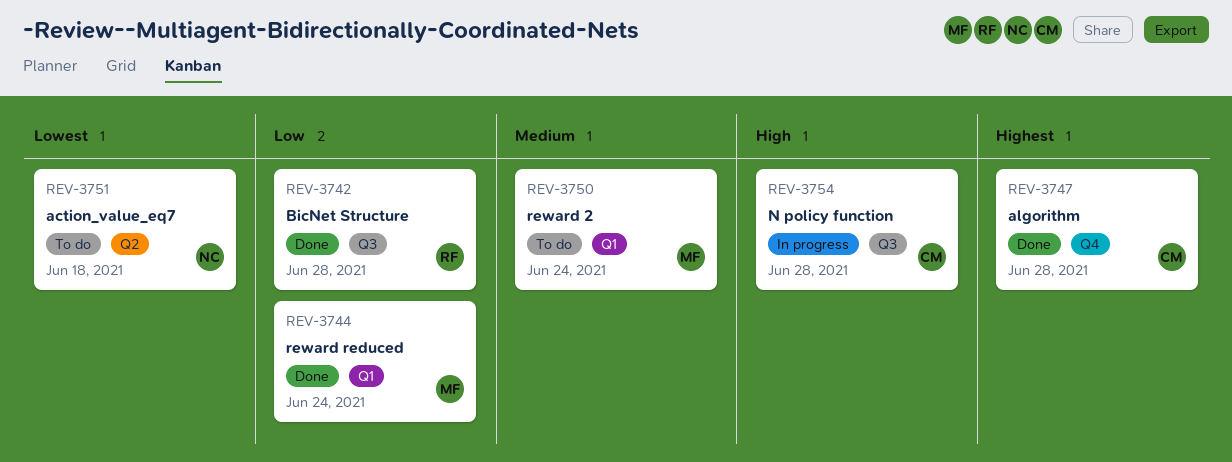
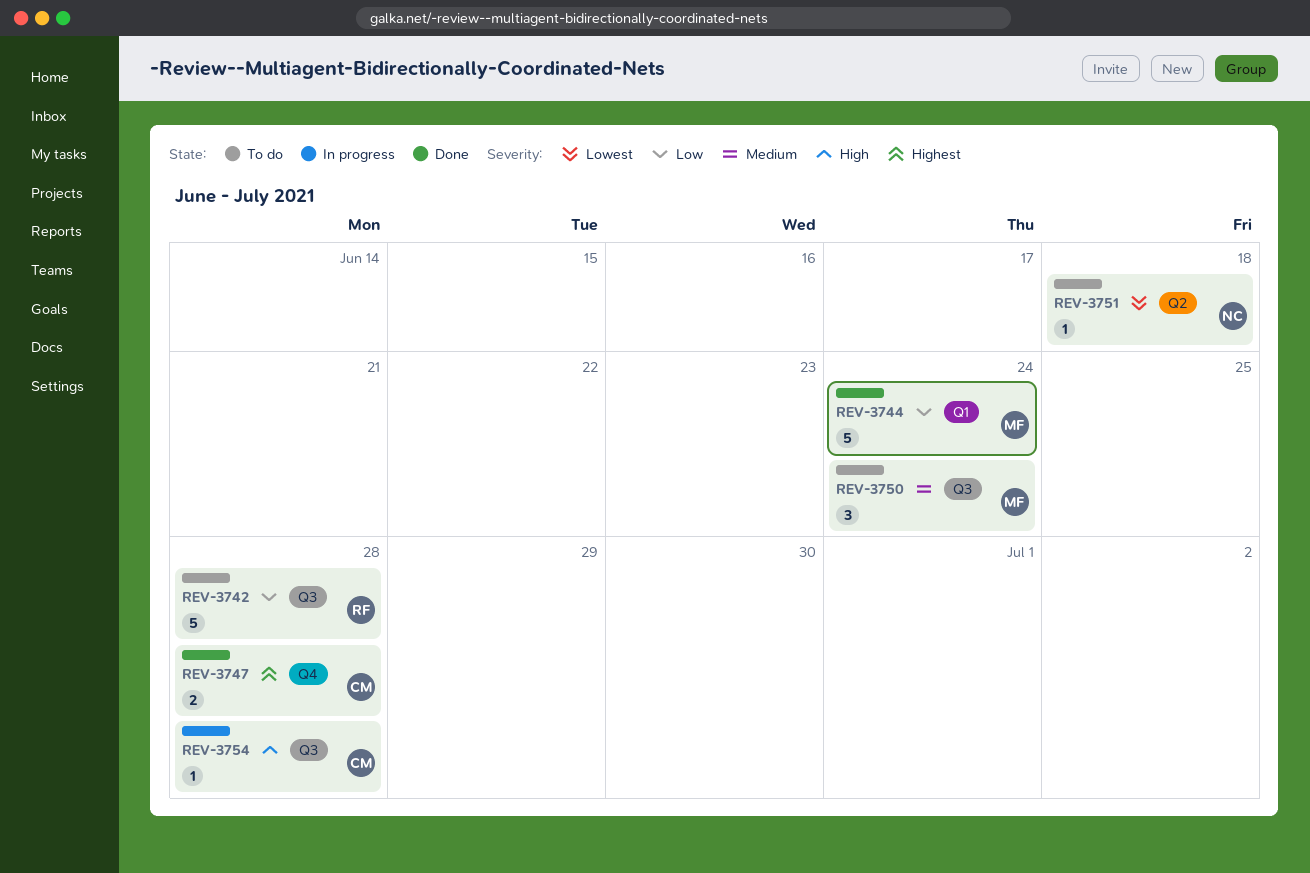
REV-3742, status: Done -> To do
REV-3750, label: Q1 -> Q3

